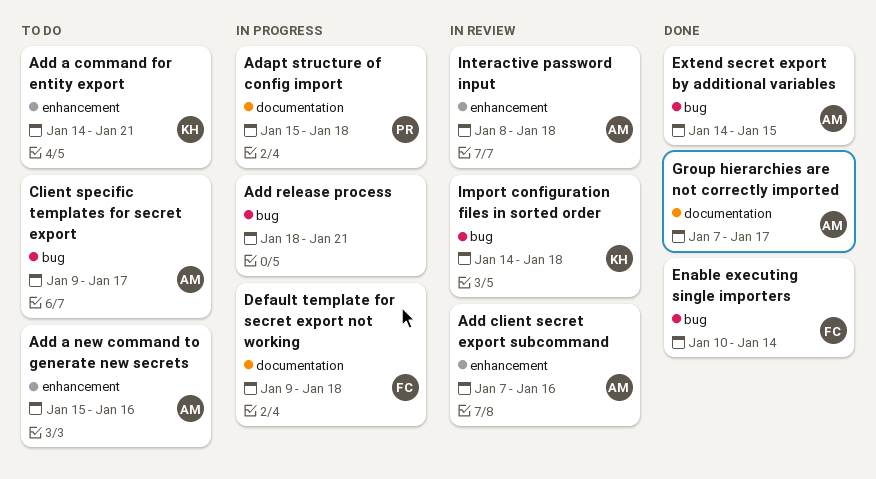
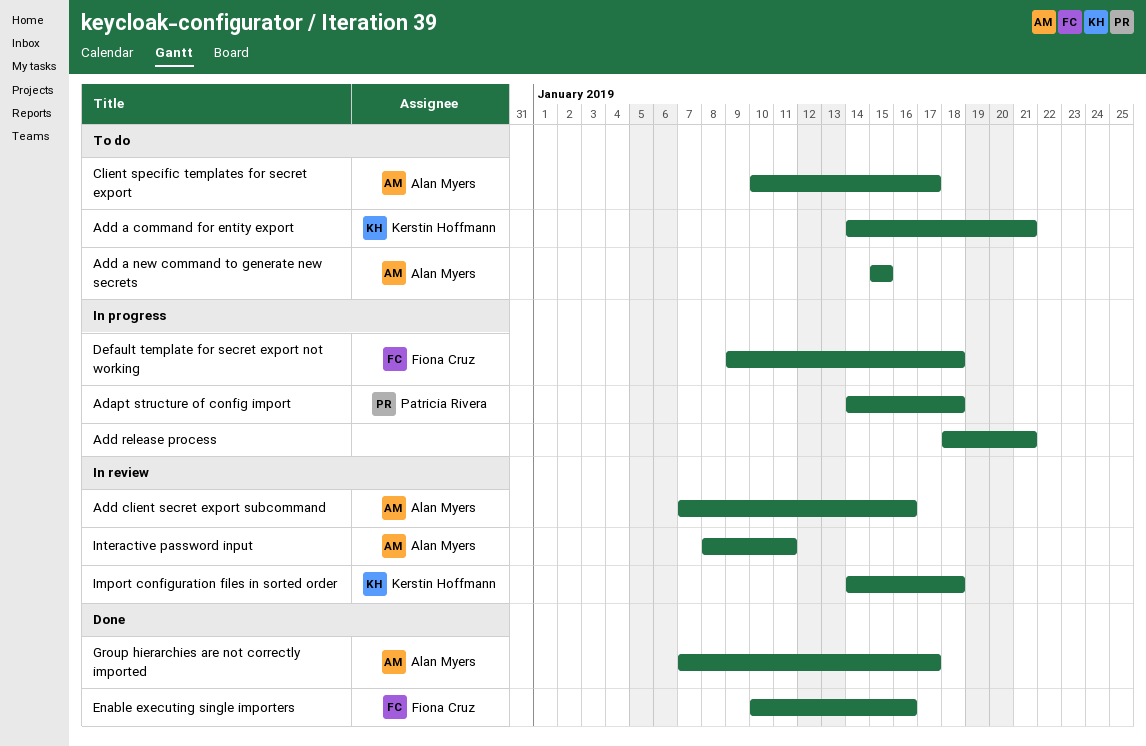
Adapt structure of config import, start: Jan 15 -> Jan 14
Add a new command to generate new secrets, due: Jan 16 -> Jan 15
Client specific templates for secret export, start: Jan 9 -> Jan 10
Enable executing single importers, due: Jan 14 -> Jan 16
Extend secret export by additional variables: present -> none
Interactive password input, due: Jan 18 -> Jan 11

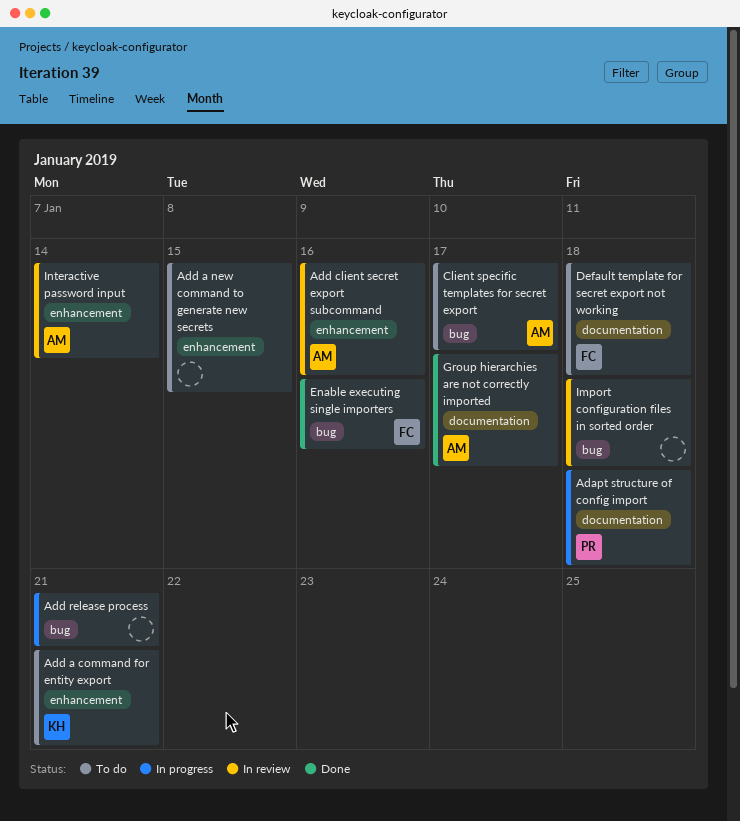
Add a new command to generate new secrets, owner: Alan Myers -> none
Default template for secret export not working, status: In progress -> To do
Import configuration files in sorted order, owner: Kerstin Hoffmann -> none
Interactive password input, due: Jan 11 -> Jan 14

